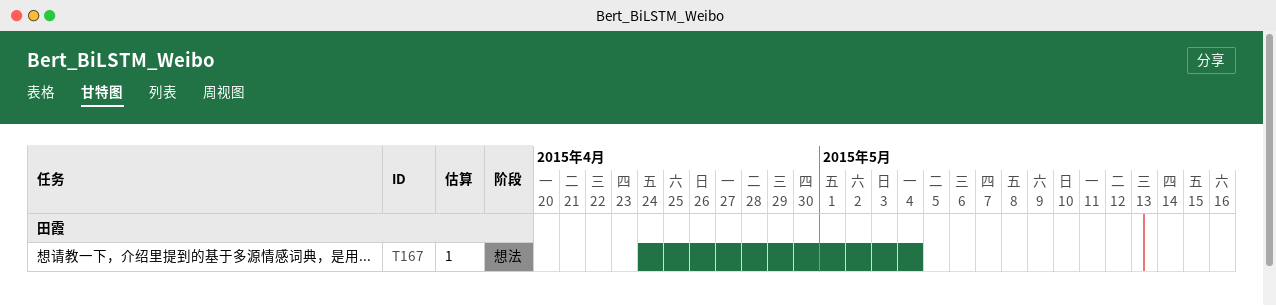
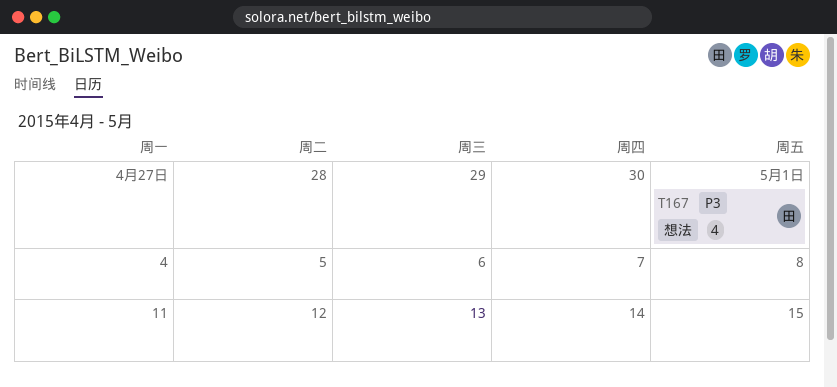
T167, estimate: 1 -> 4
T167, due: May 4 -> May 1

